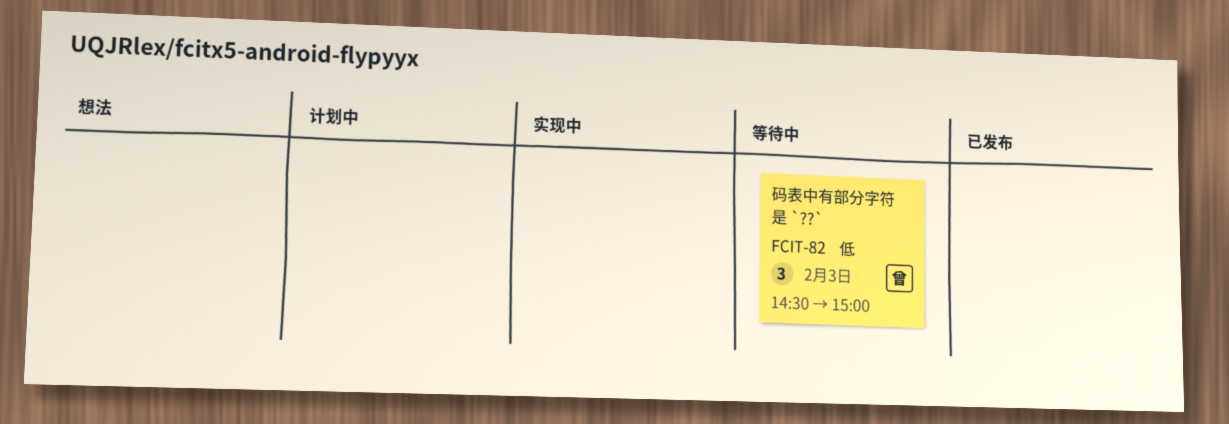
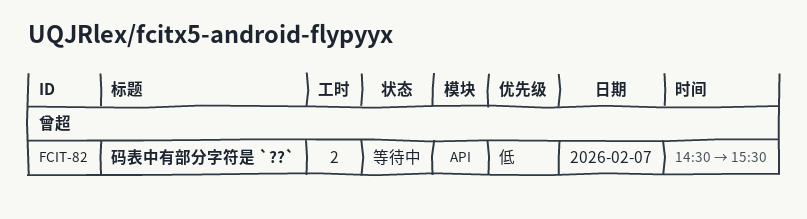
FCIT-82, estimate: 3 -> 2
FCIT-82, day: Feb 3 -> Feb 7
FCIT-82, ends: 15:00 -> 15:30

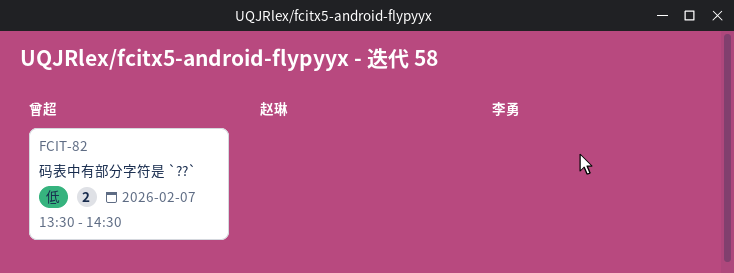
FCIT-82, begins: 14:30 -> 13:30
FCIT-82, ends: 15:30 -> 14:30

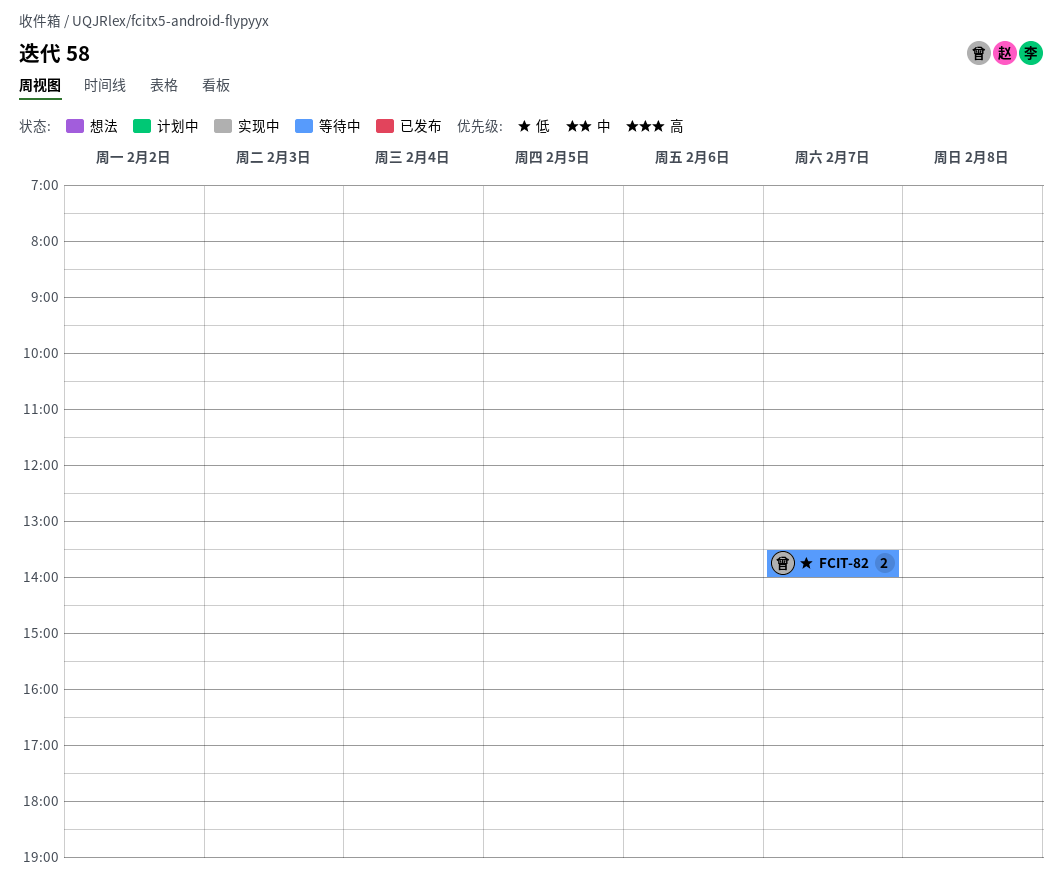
FCIT-82, ends: 14:30 -> 14:00

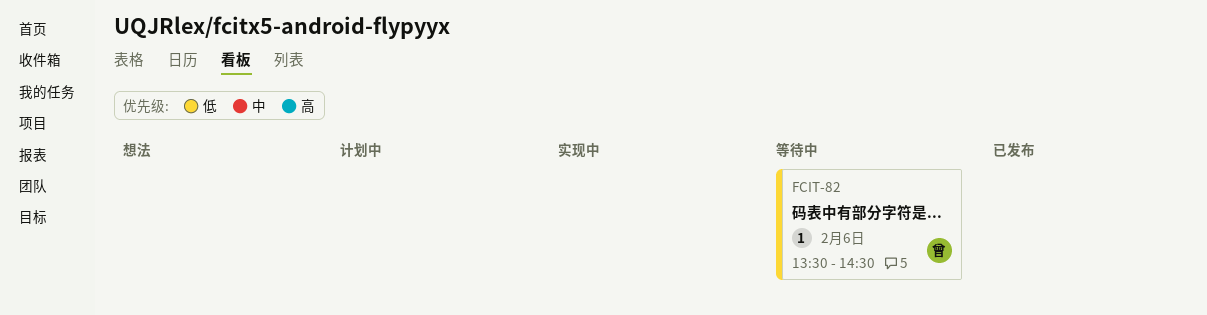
FCIT-82, estimate: 2 -> 1
FCIT-82, day: Feb 7 -> Feb 6
FCIT-82, ends: 14:00 -> 14:30

